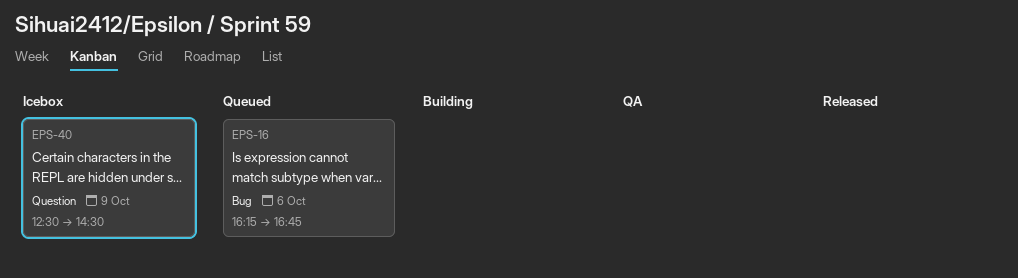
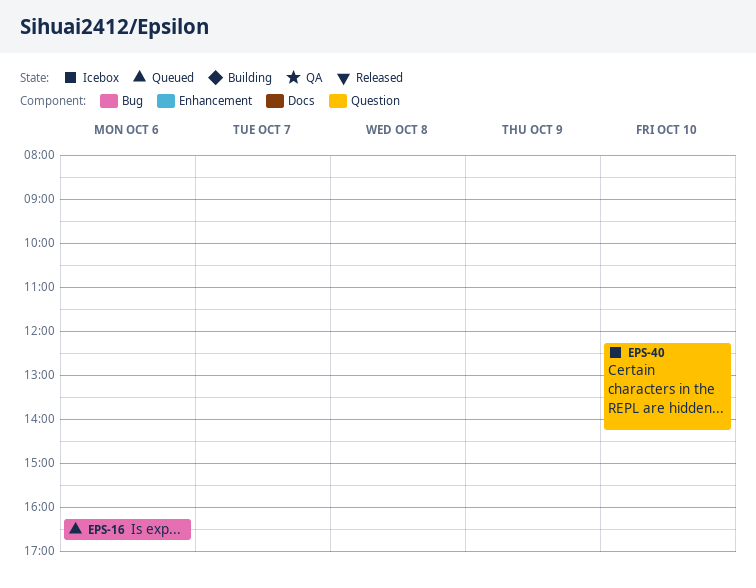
EPS-40, day: Oct 9 -> Oct 10
EPS-40, begins: 12:30 -> 12:15
EPS-40, ends: 14:30 -> 14:15

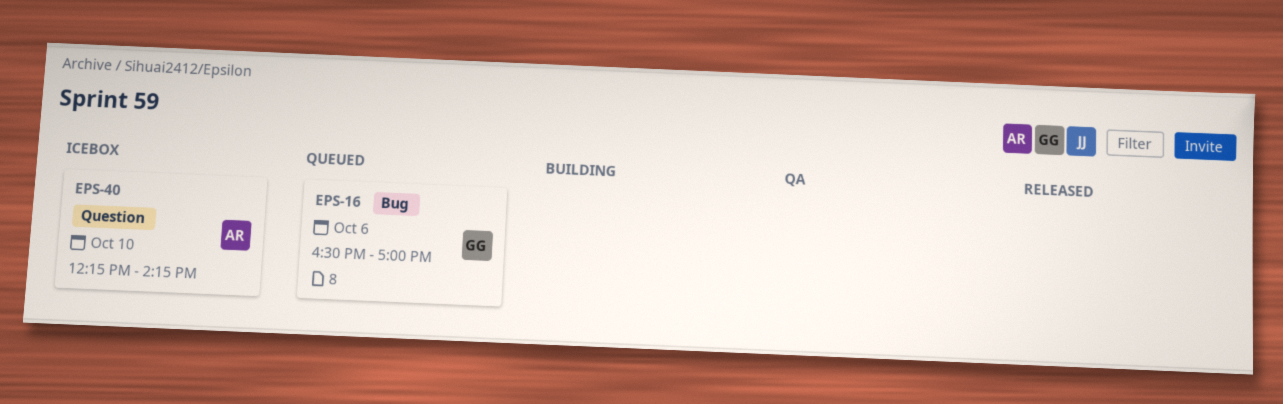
EPS-16, begins: 16:15 -> 16:30
EPS-16, ends: 16:45 -> 17:00

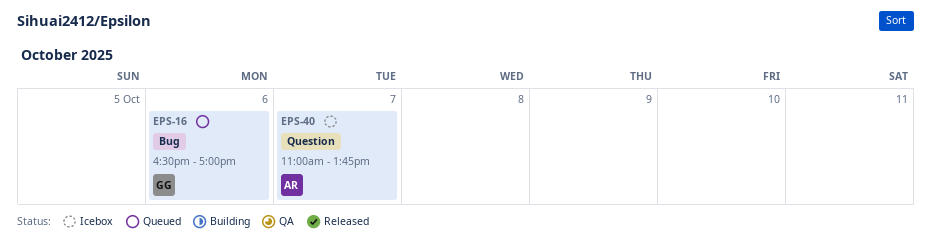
EPS-40, day: Oct 10 -> Oct 7
EPS-40, begins: 12:15 -> 11:00
EPS-40, ends: 14:15 -> 13:45

